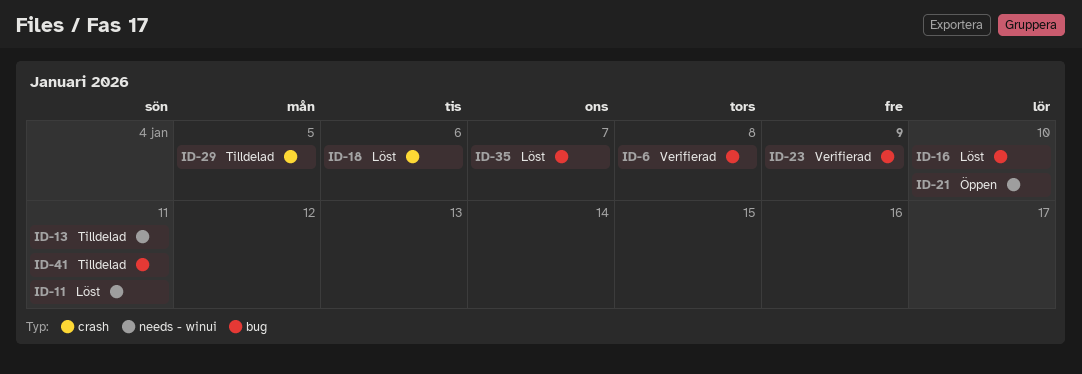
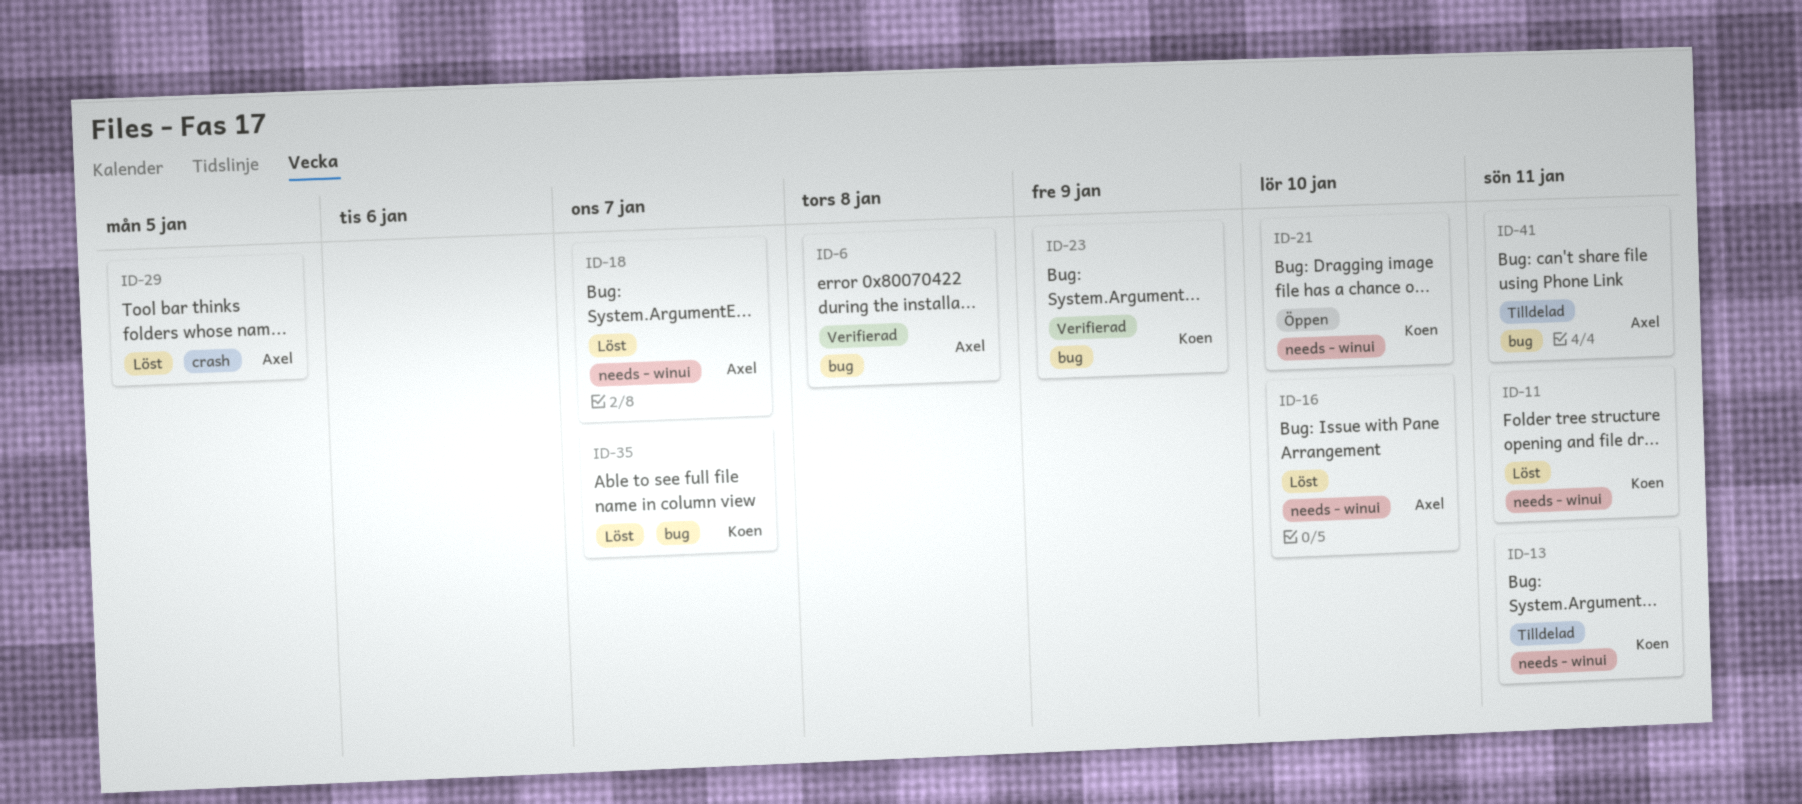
ID-16, label: bug -> needs - winui
ID-18, label: crash -> needs - winui
ID-18, due: Jan 6 -> Jan 7
ID-29, status: Tilldelad -> Löst

